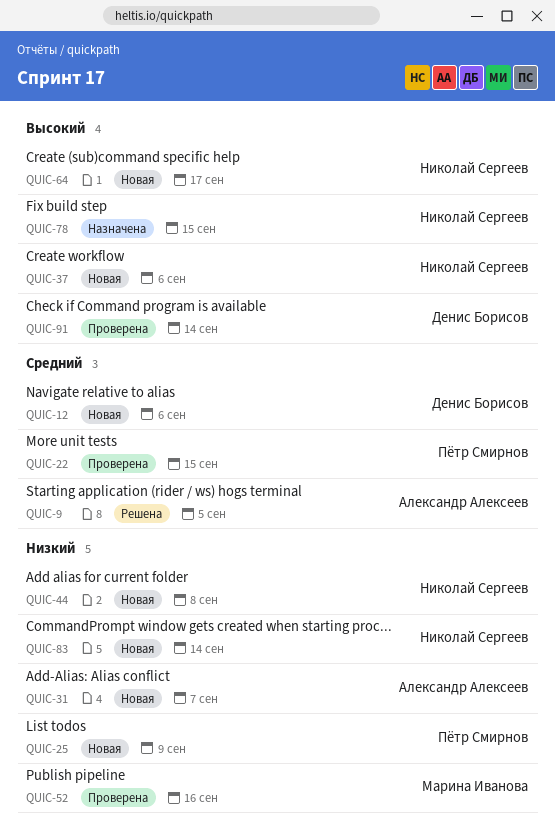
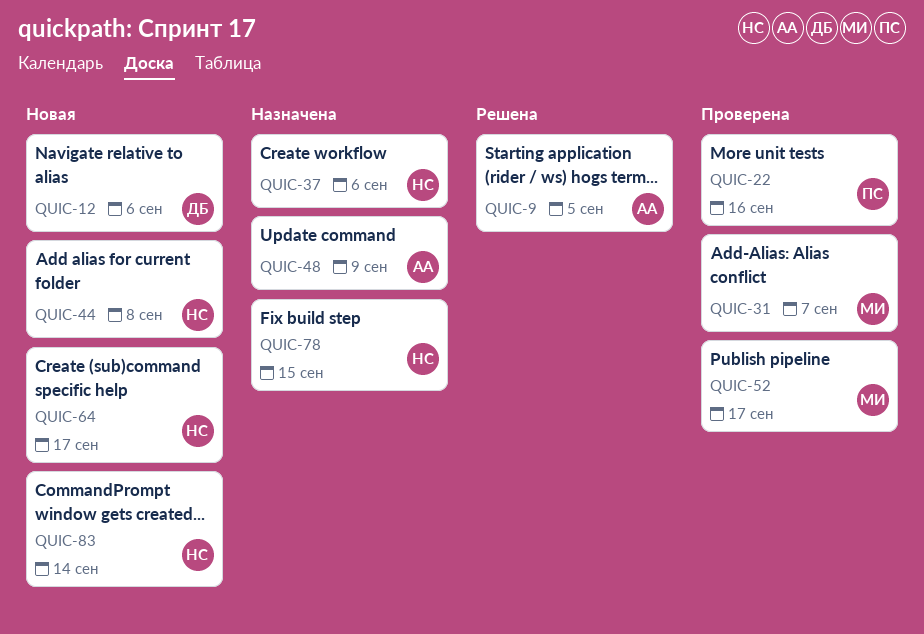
QUIC-22, due: Sep 15 -> Sep 16
QUIC-25: present -> none
QUIC-31, status: Новая -> Проверена
QUIC-31, owner: Александр Алексеев -> Марина Иванова
QUIC-37, status: Новая -> Назначена
QUIC-48: none -> present
QUIC-52, due: Sep 16 -> Sep 17
QUIC-91: present -> none

